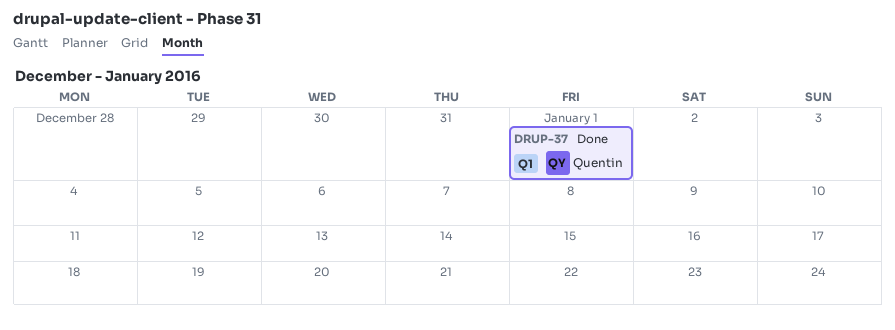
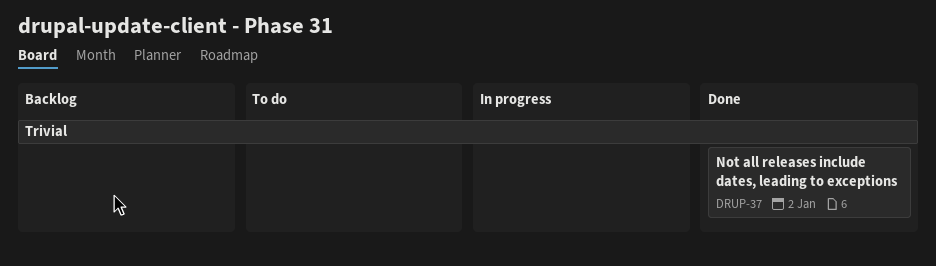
DRUP-37, due: Jan 1 -> Jan 2

